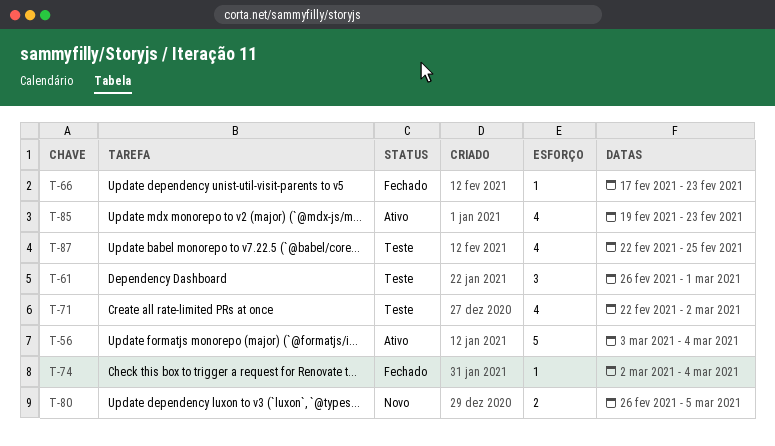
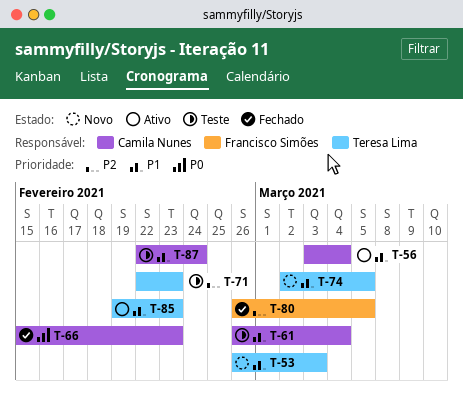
T-53: none -> present
T-61, due: Mar 1 -> Mar 4
T-66, start: Feb 17 -> Feb 15
T-71, due: Mar 2 -> Feb 23
T-74, status: Fechado -> Novo
T-74, due: Mar 4 -> Mar 5
T-80, status: Novo -> Fechado
T-87, due: Feb 25 -> Feb 24

